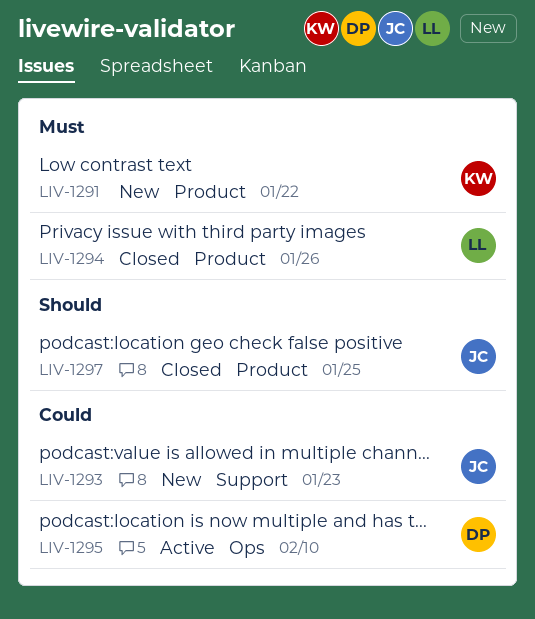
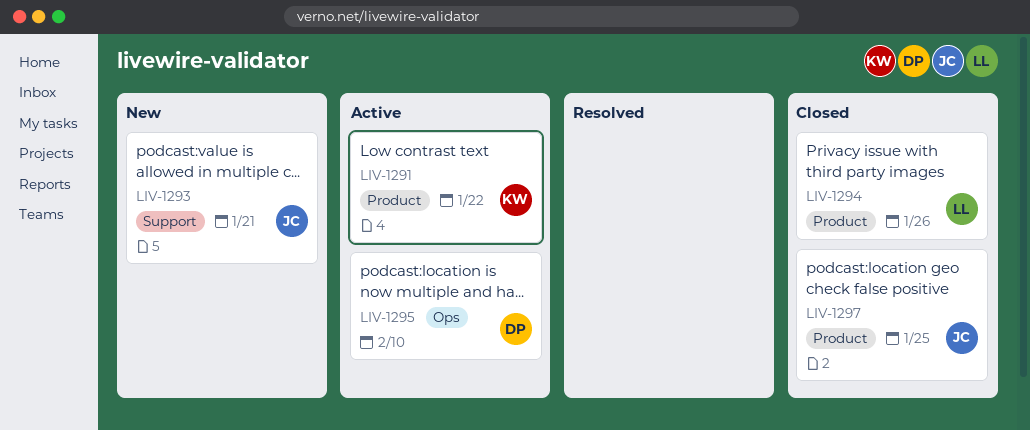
LIV-1291, status: New -> Active
LIV-1293, due: Jan 23 -> Jan 21

